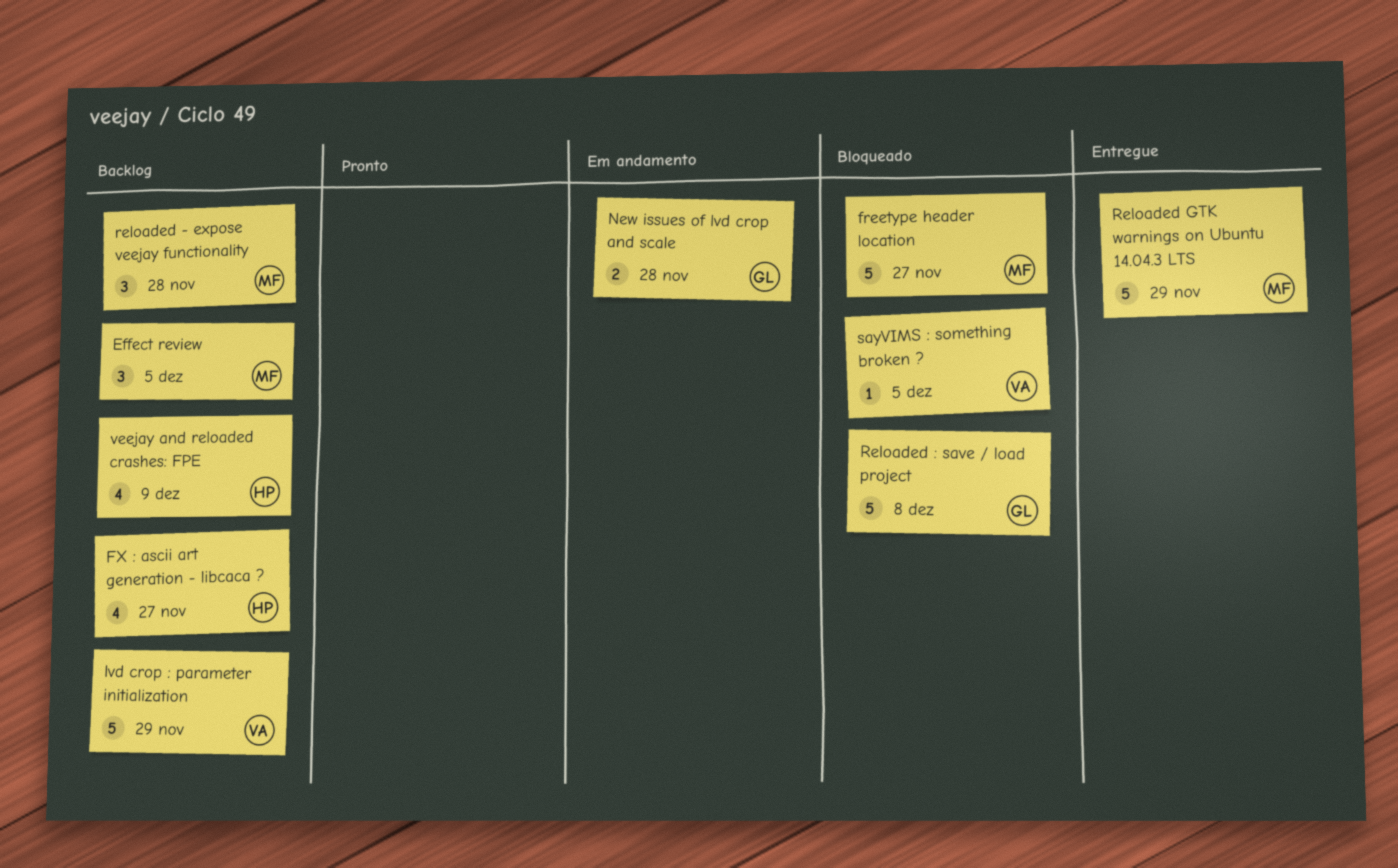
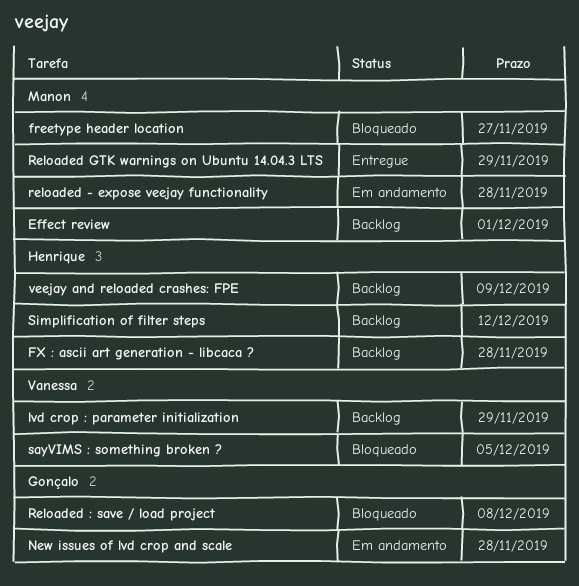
Effect review, due: Dec 5 -> Dec 1
FX : ascii art generation - libcaca ?, due: Nov 27 -> Nov 28
reloaded - expose veejay functionality, status: Backlog -> Em andamento
Simplification of filter steps: none -> present

